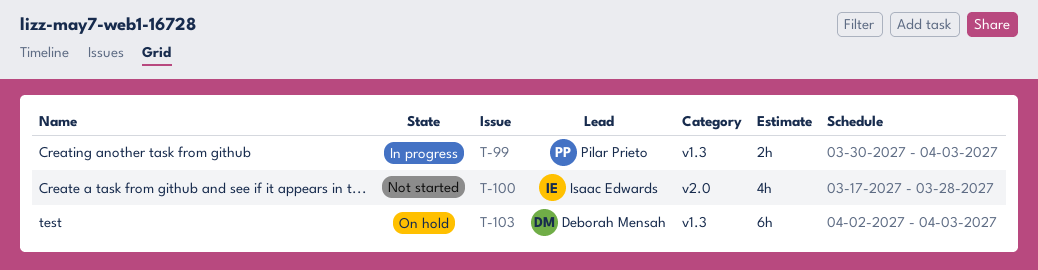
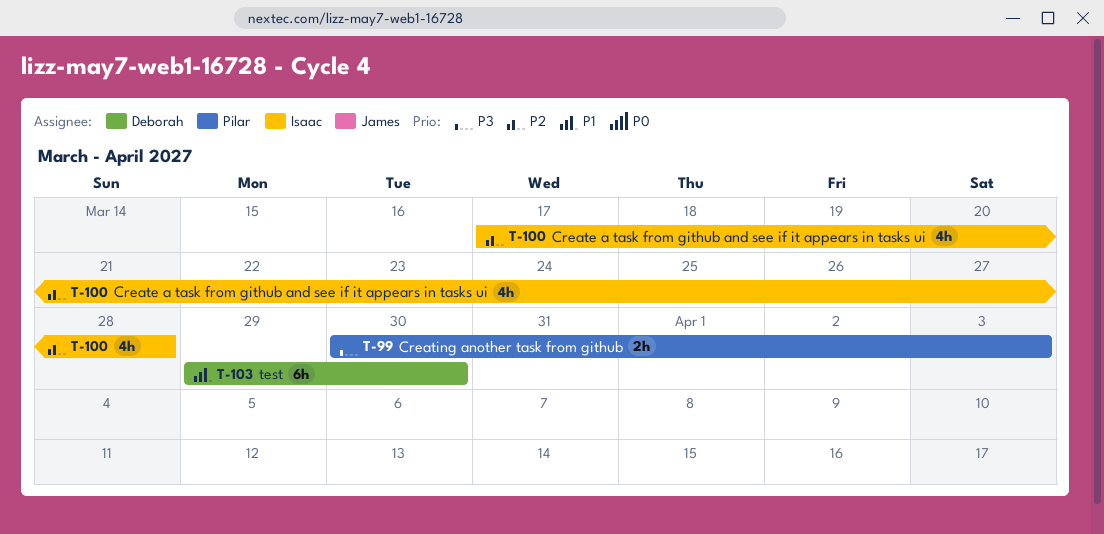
T-103, start: Apr 2 -> Mar 29
T-103, due: Apr 3 -> Mar 30

